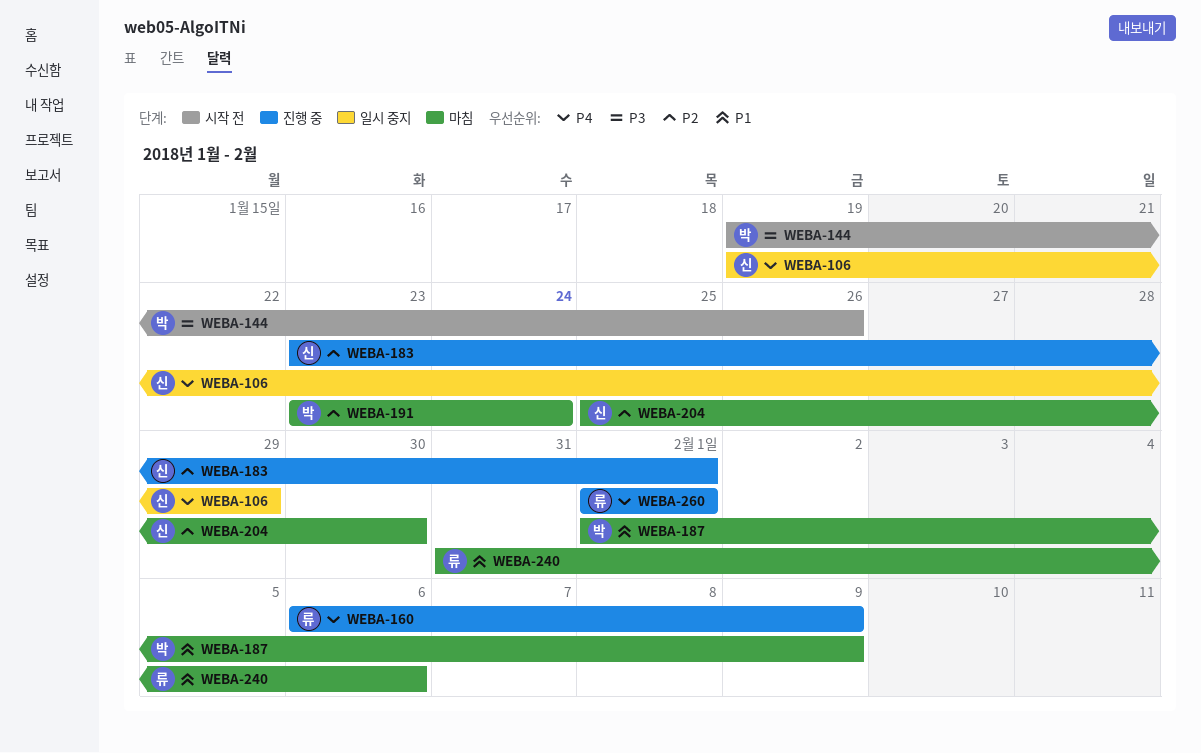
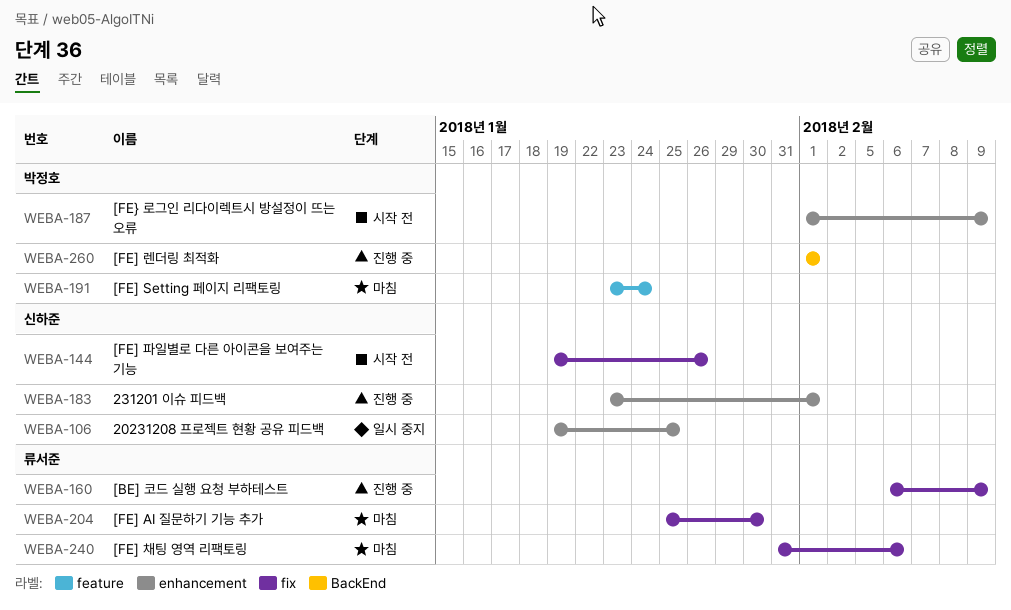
WEBA-106, due: Jan 29 -> Jan 25
WEBA-144, owner: 박정호 -> 신하준
WEBA-187, status: 마침 -> 시작 전
WEBA-204, owner: 신하준 -> 류서준
WEBA-260, owner: 류서준 -> 박정호

